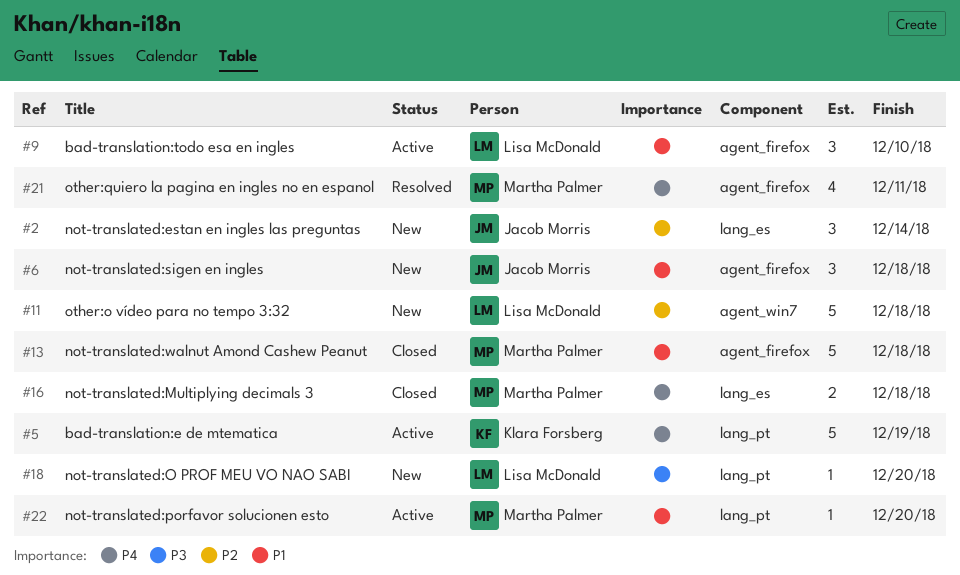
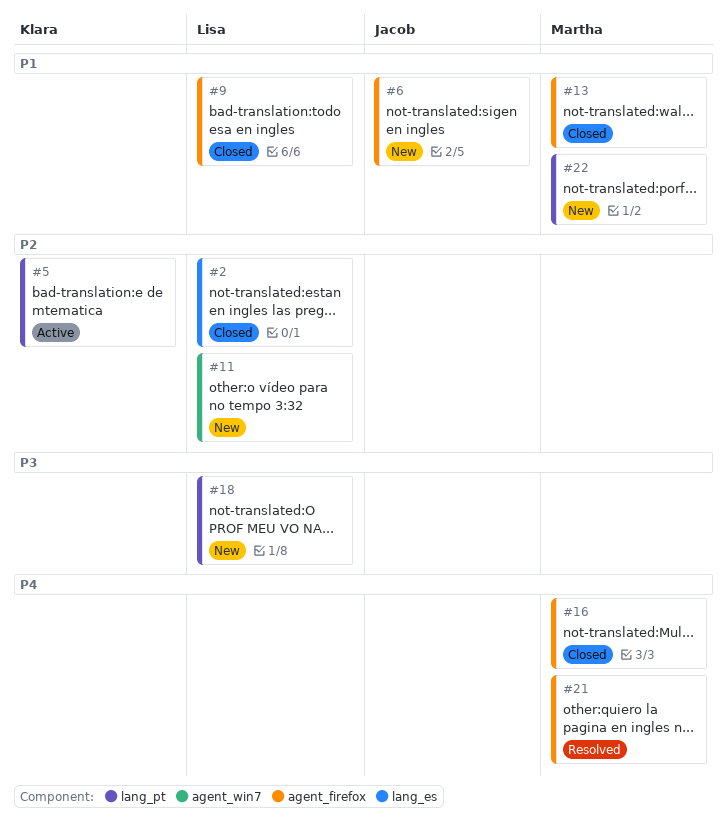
#2, status: New -> Closed
#2, owner: Jacob Morris -> Lisa McDonald
#5, priority: P4 -> P2
#9, status: Active -> Closed
#16, label: lang_es -> agent_firefox
#22, status: Active -> New

